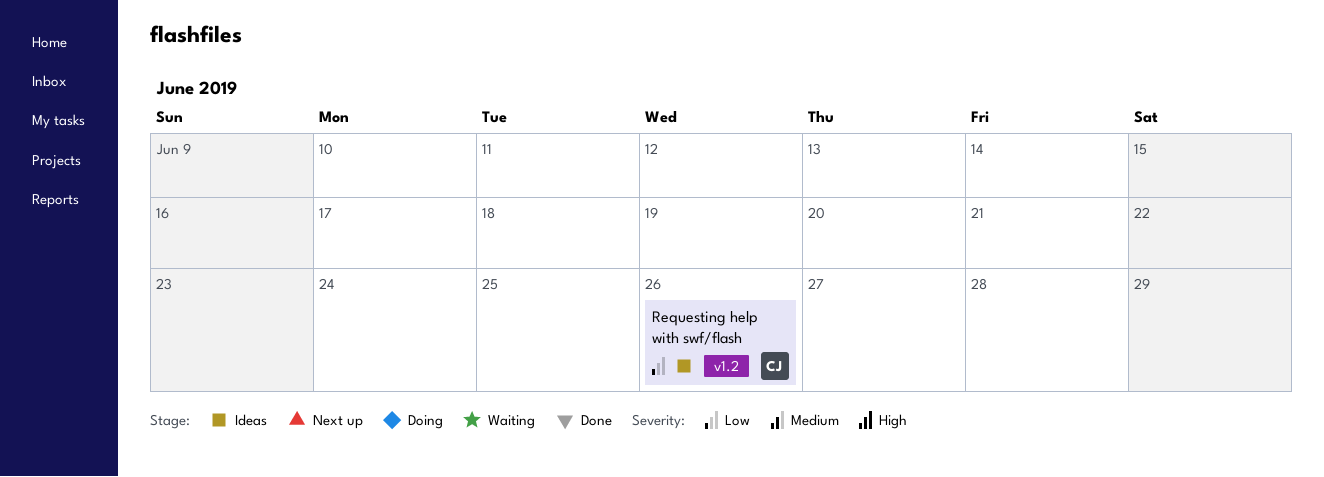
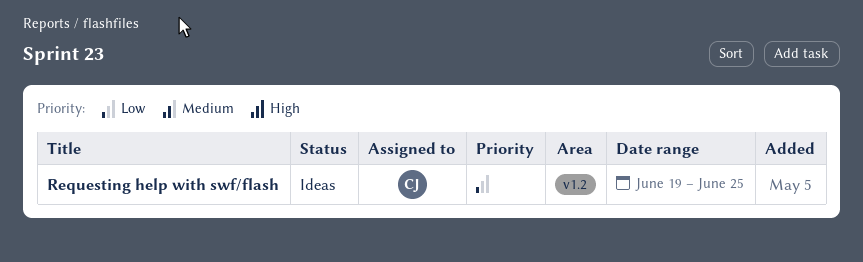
Requesting help with swf/flash, due: Jun 26 -> Jun 25

